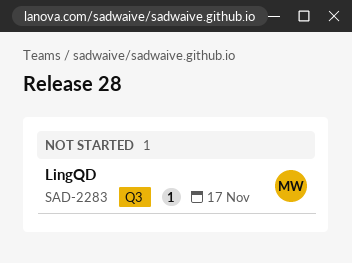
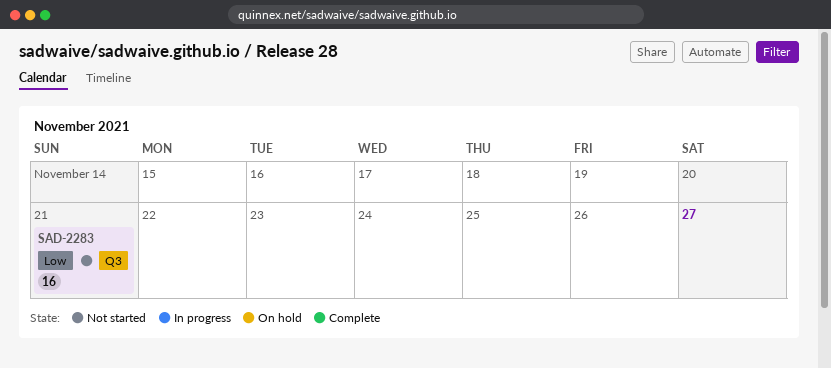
SAD-2283, estimate: 1 -> 16
SAD-2283, due: Nov 17 -> Nov 21

